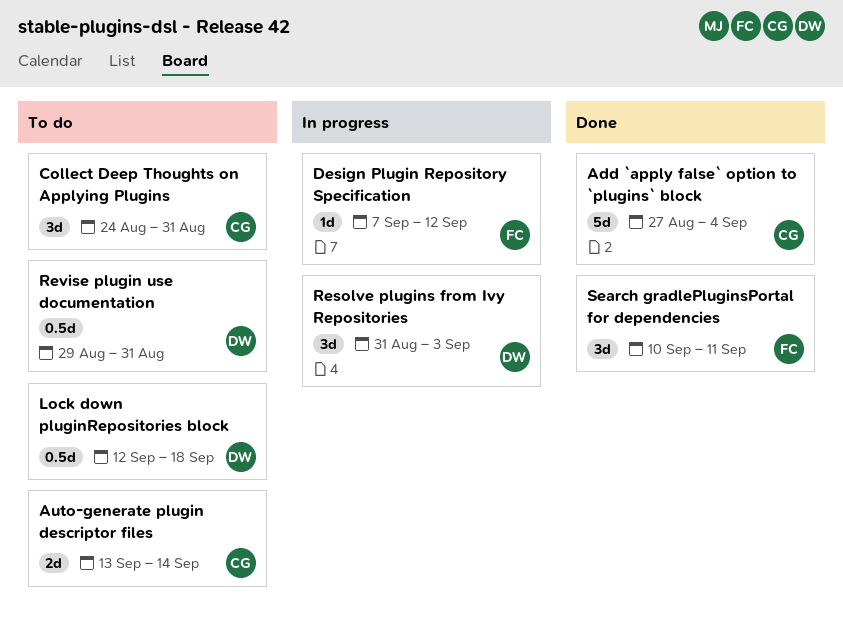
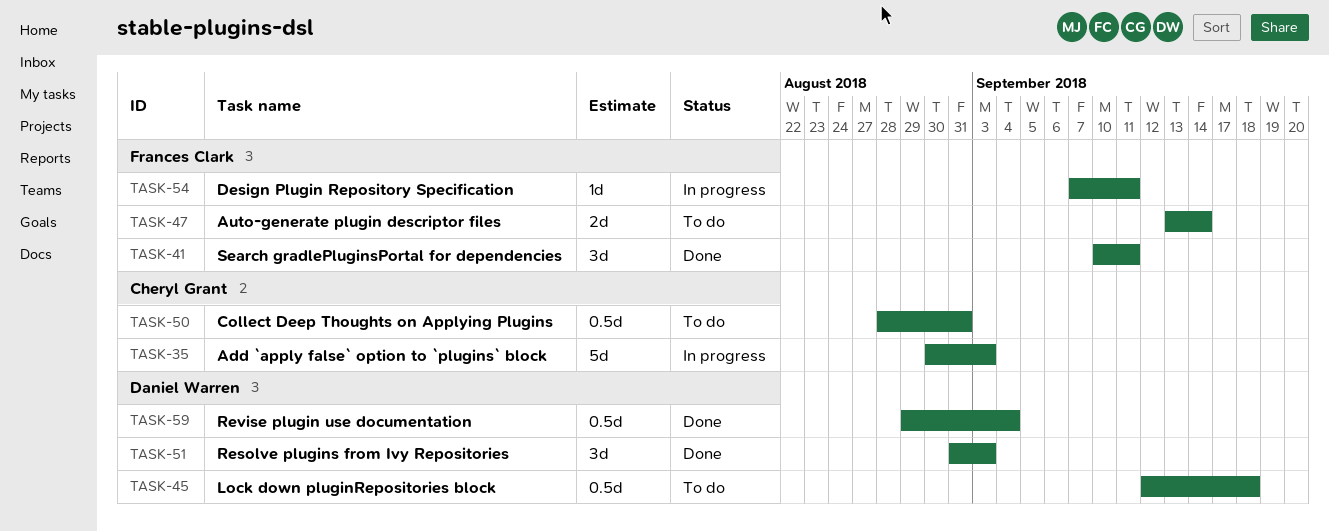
Add `apply false` option to `plugins` block, status: Done -> In progress
Add `apply false` option to `plugins` block, start: Aug 27 -> Aug 30
Add `apply false` option to `plugins` block, due: Sep 4 -> Sep 3
Auto-generate plugin descriptor files, owner: Cheryl Grant -> Frances Clark
Collect Deep Thoughts on Applying Plugins, estimate: 3d -> 0.5d
Collect Deep Thoughts on Applying Plugins, start: Aug 24 -> Aug 28
Design Plugin Repository Specification, due: Sep 12 -> Sep 11
Resolve plugins from Ivy Repositories, status: In progress -> Done
Revise plugin use documentation, status: To do -> Done
Revise plugin use documentation, due: Aug 31 -> Sep 4

